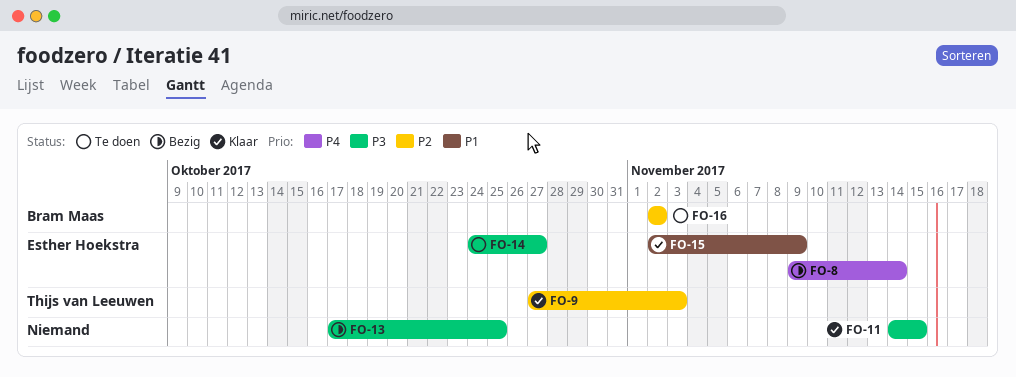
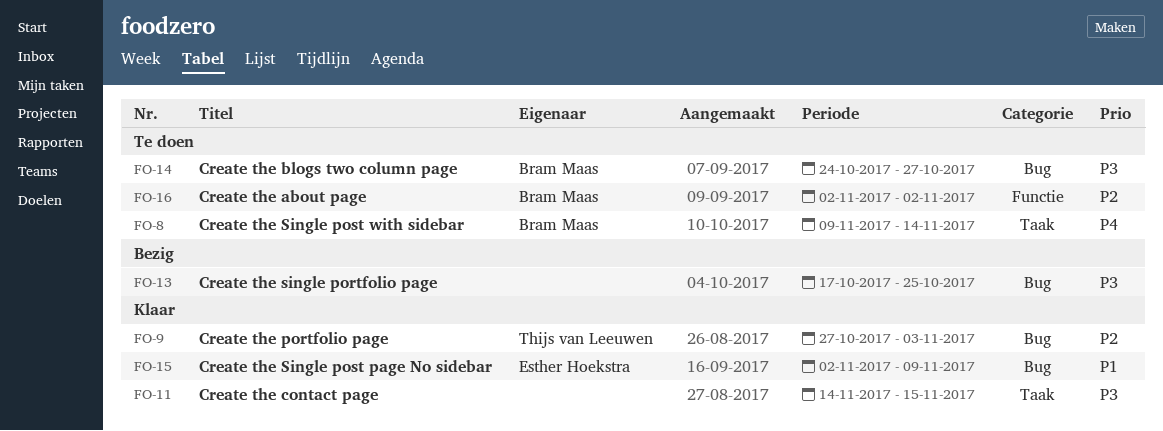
FO-8, status: Bezig -> Te doen
FO-8, owner: Esther Hoekstra -> Bram Maas
FO-14, owner: Esther Hoekstra -> Bram Maas

